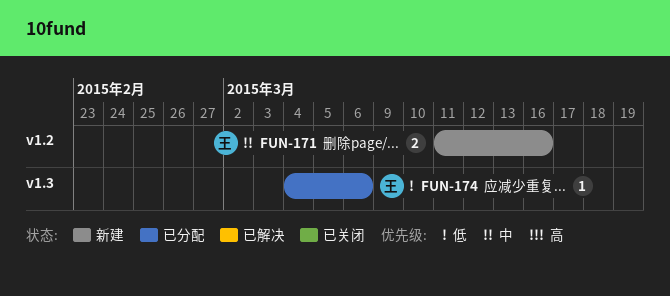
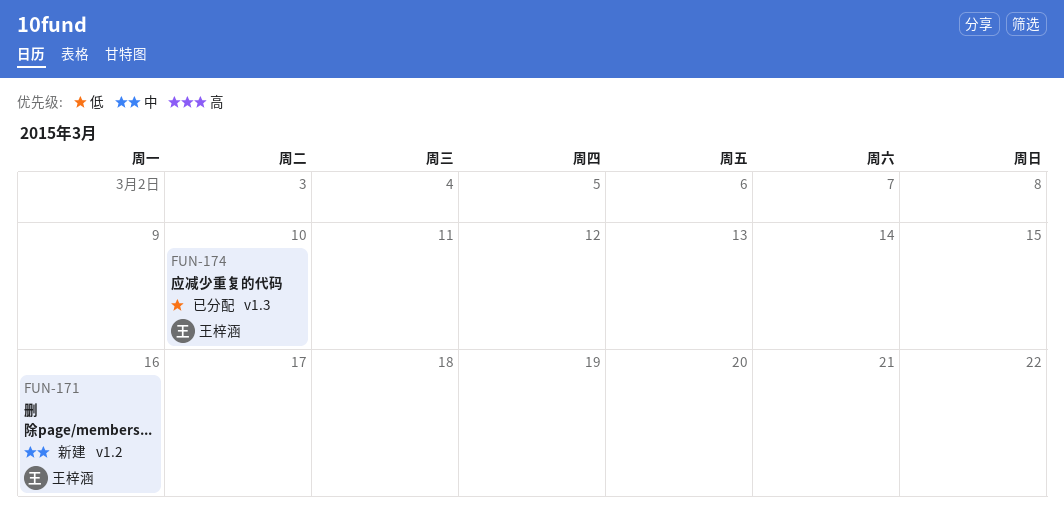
FUN-174, due: Mar 6 -> Mar 10

